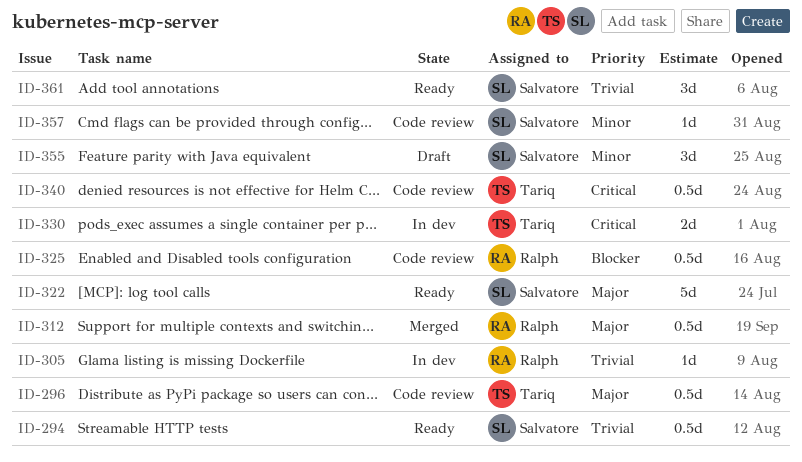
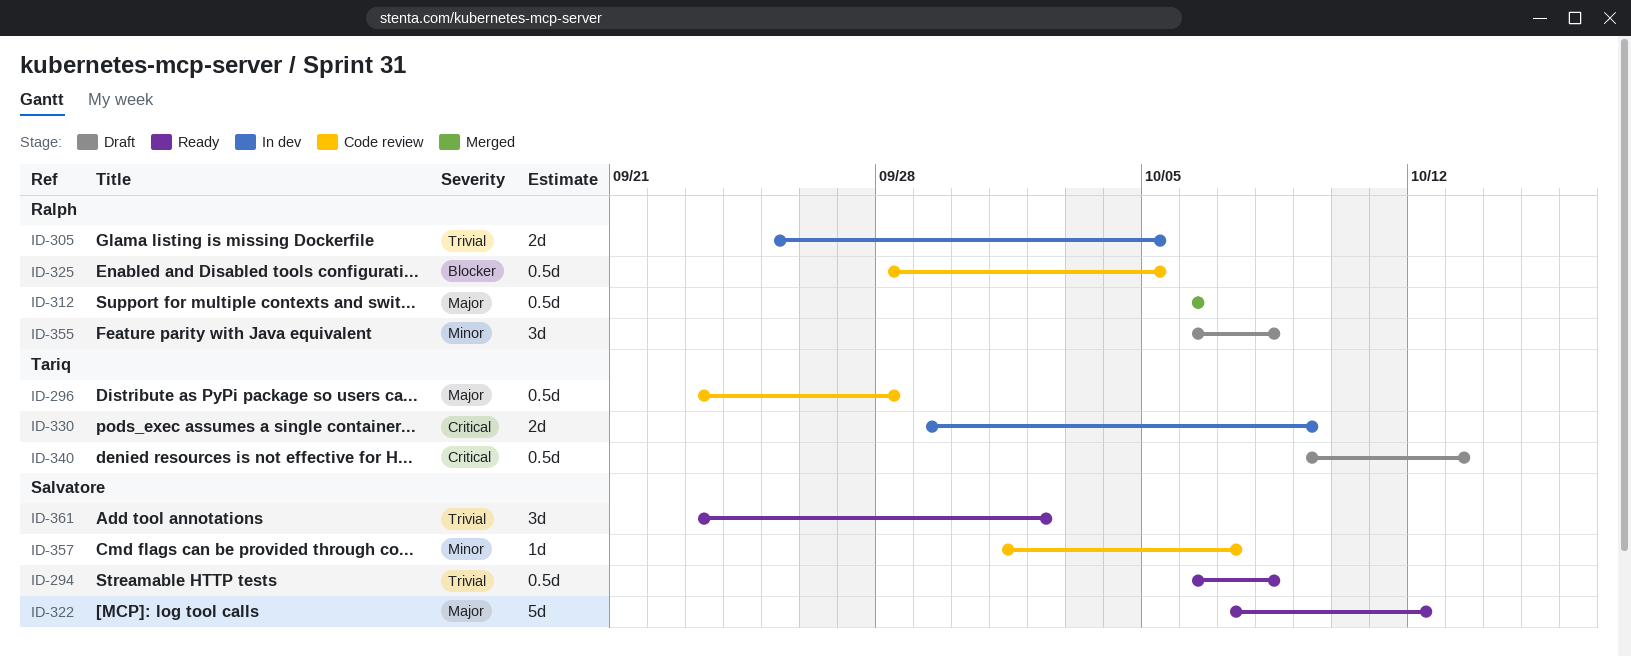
ID-305, estimate: 1d -> 2d
ID-340, status: Code review -> Draft
ID-355, owner: Salvatore -> Ralph

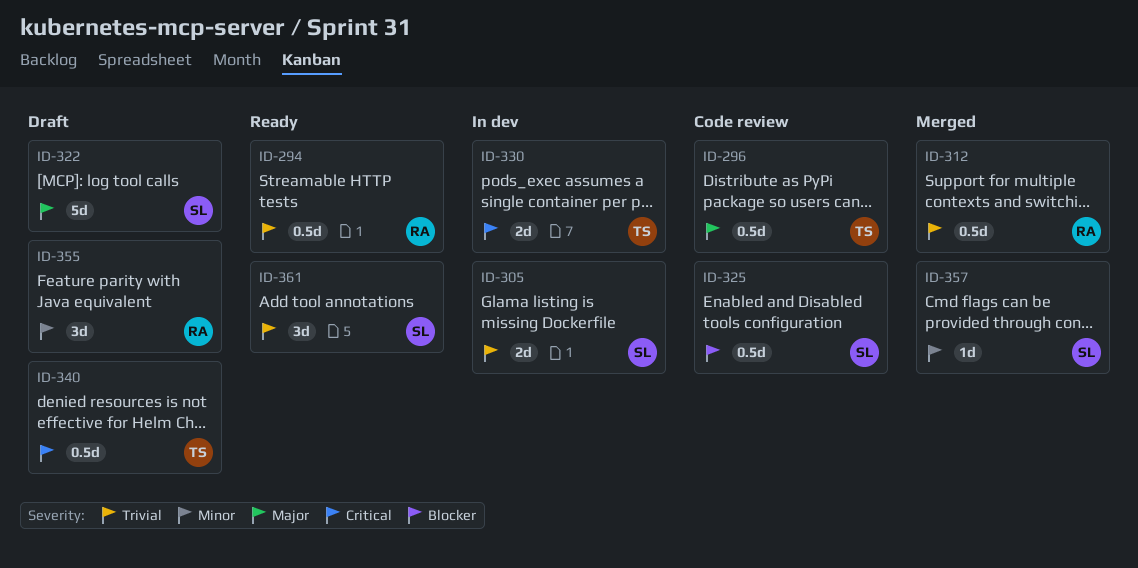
ID-294, owner: Salvatore -> Ralph
ID-305, owner: Ralph -> Salvatore
ID-312, priority: Major -> Trivial
ID-322, status: Ready -> Draft
ID-325, owner: Ralph -> Salvatore
ID-357, status: Code review -> Merged

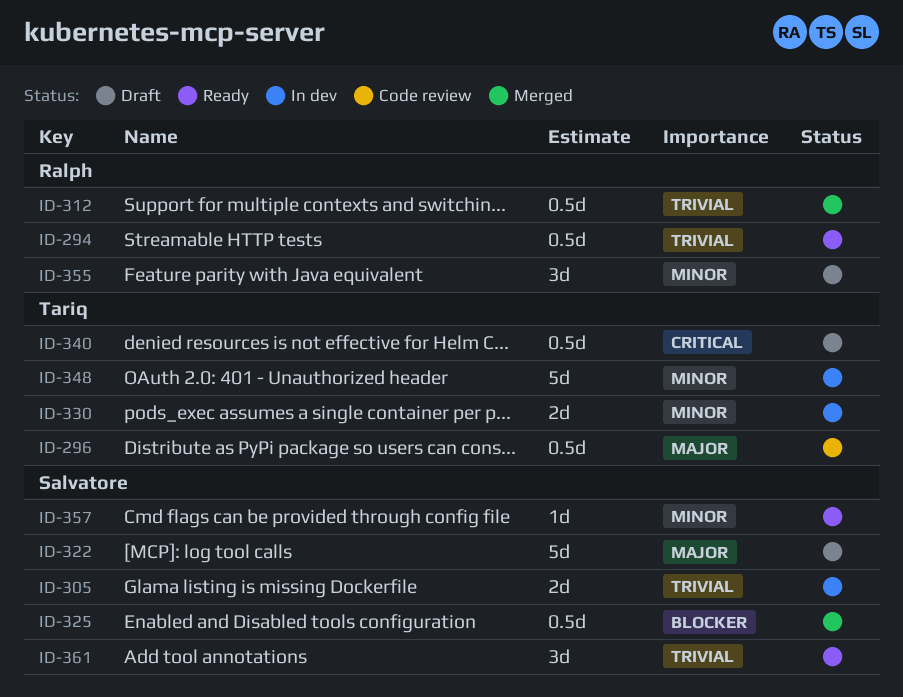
ID-325, status: Code review -> Merged
ID-330, priority: Critical -> Minor
ID-348: none -> present
ID-357, status: Merged -> Ready

